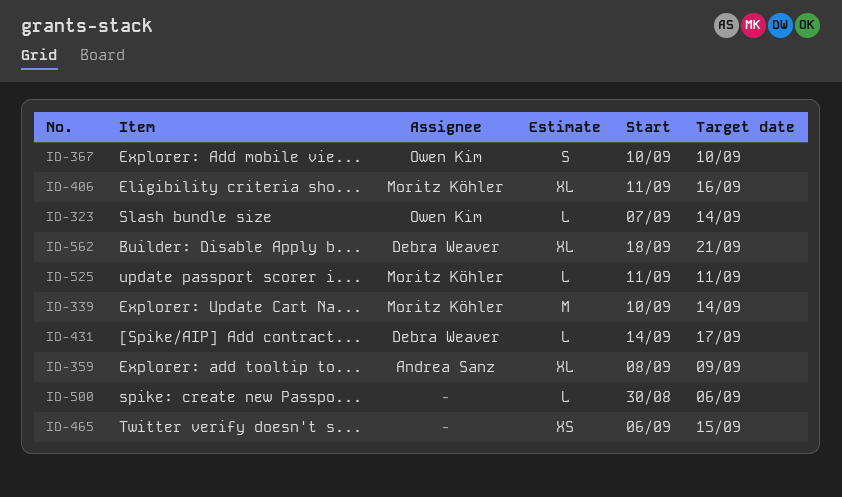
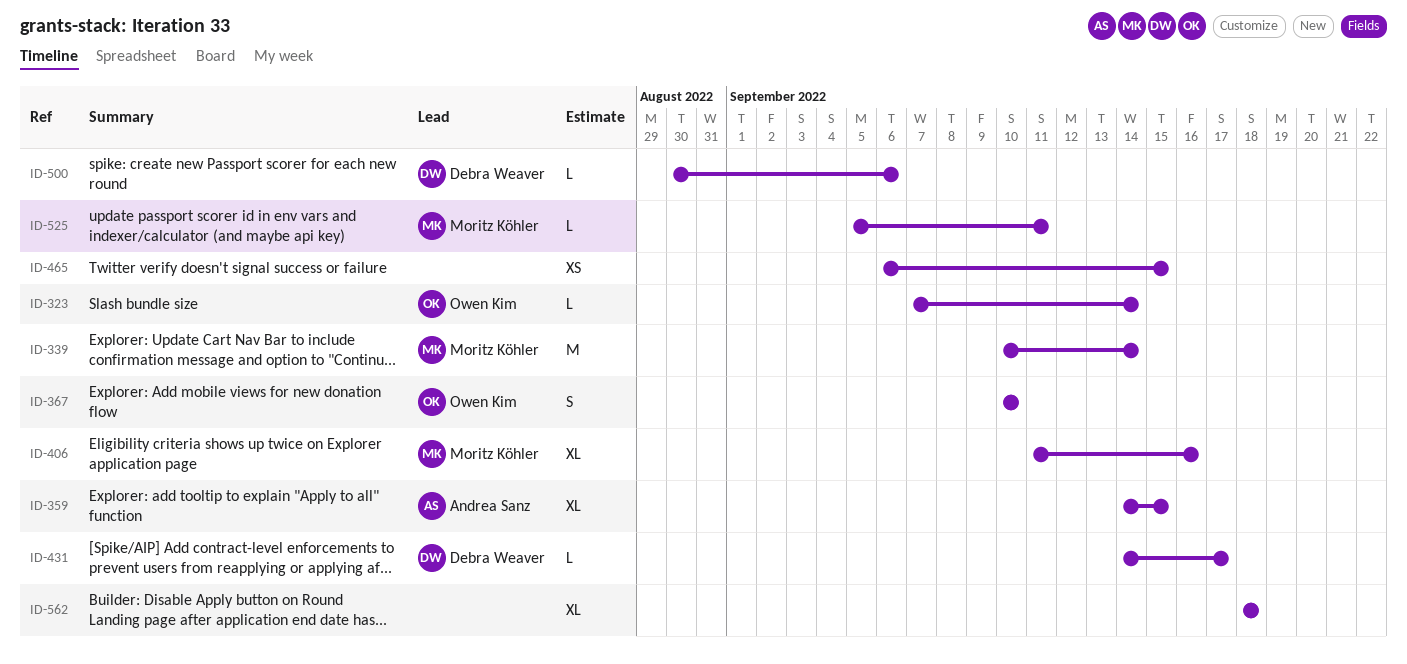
ID-359, start: Sep 8 -> Sep 14
ID-359, due: Sep 9 -> Sep 15
ID-500, owner: none -> Debra Weaver
ID-525, start: Sep 11 -> Sep 5
ID-562, owner: Debra Weaver -> none
ID-562, due: Sep 21 -> Sep 18

